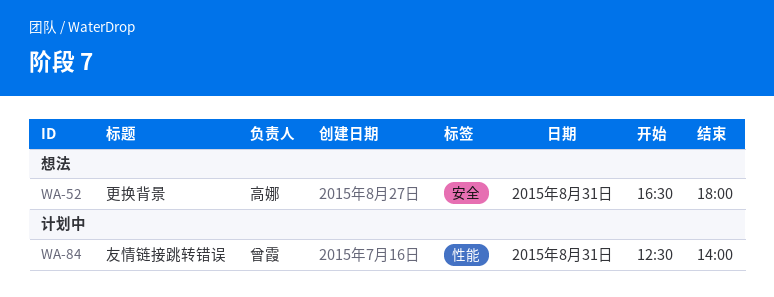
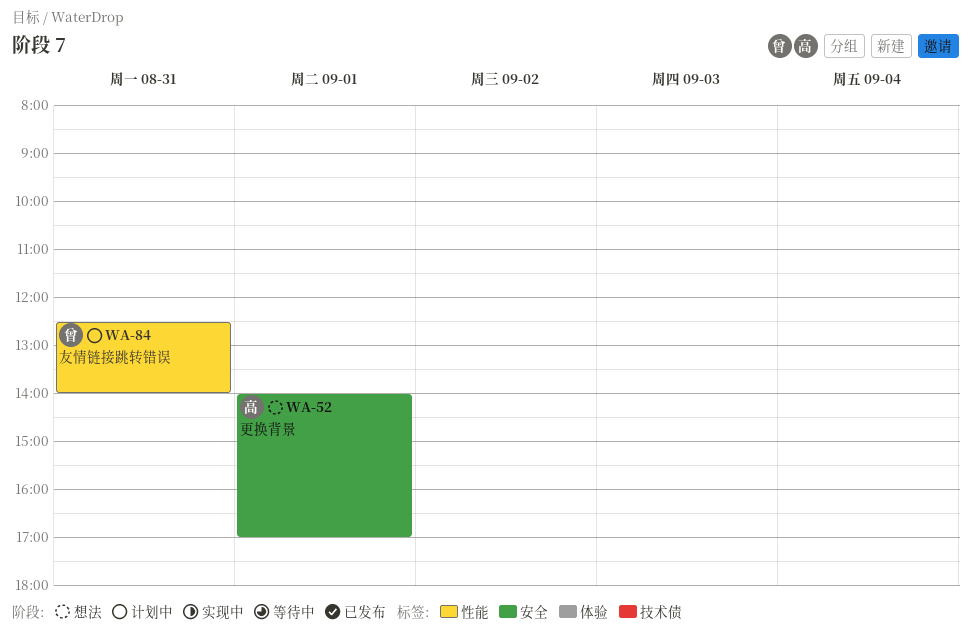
WA-52, day: Aug 31 -> Sep 1
WA-52, begins: 16:30 -> 14:00
WA-52, ends: 18:00 -> 17:00

